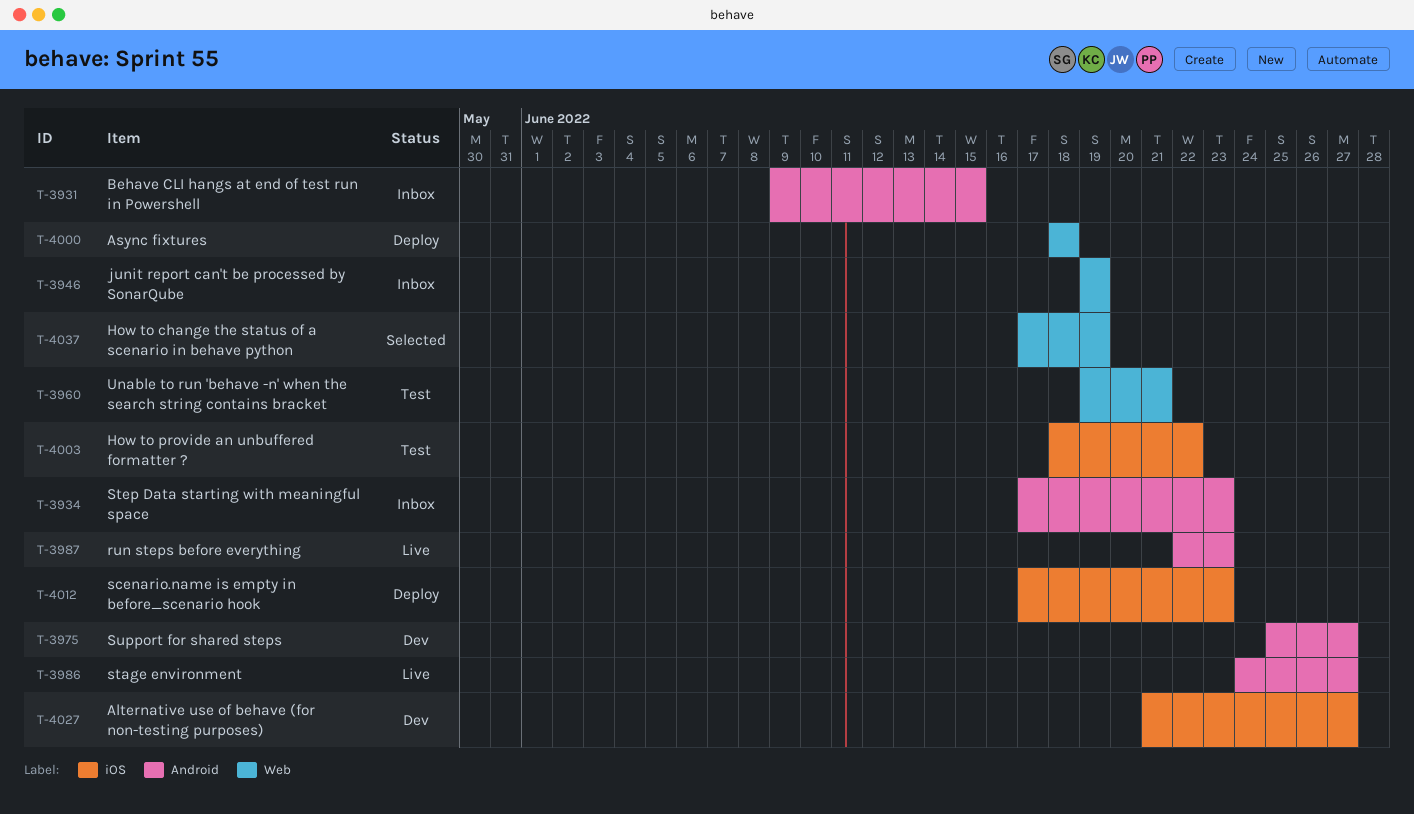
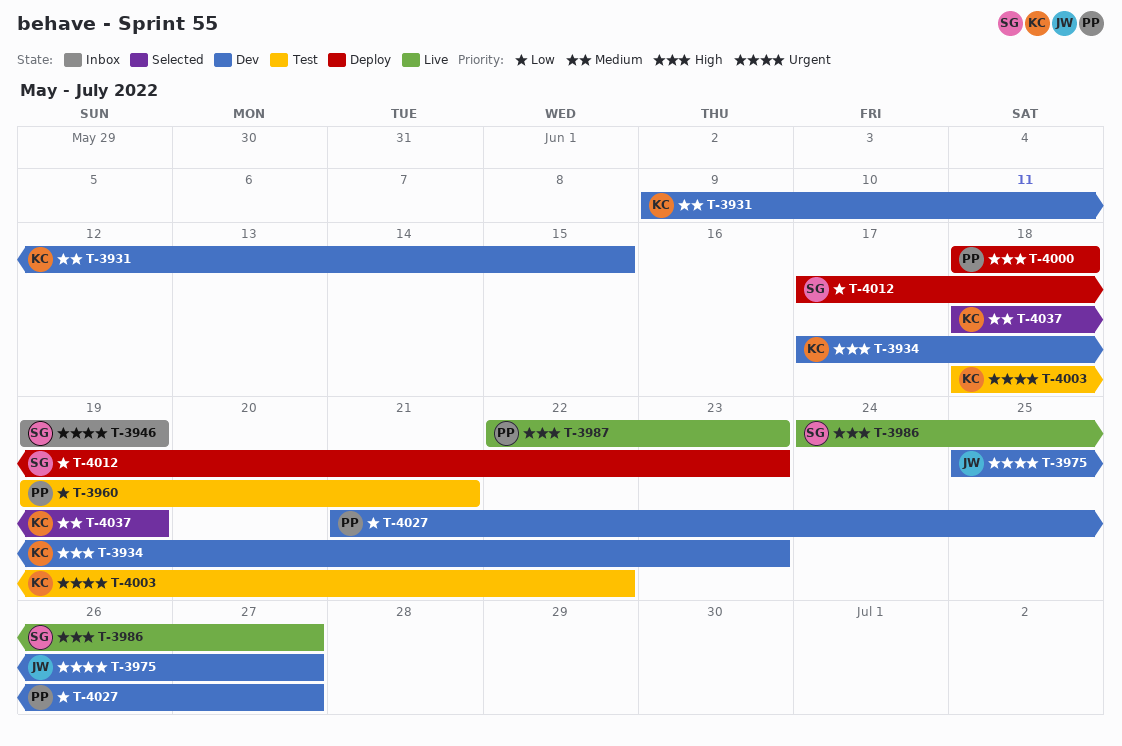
T-3931, status: Inbox -> Dev
T-3934, status: Inbox -> Dev
T-4037, start: Jun 17 -> Jun 18

